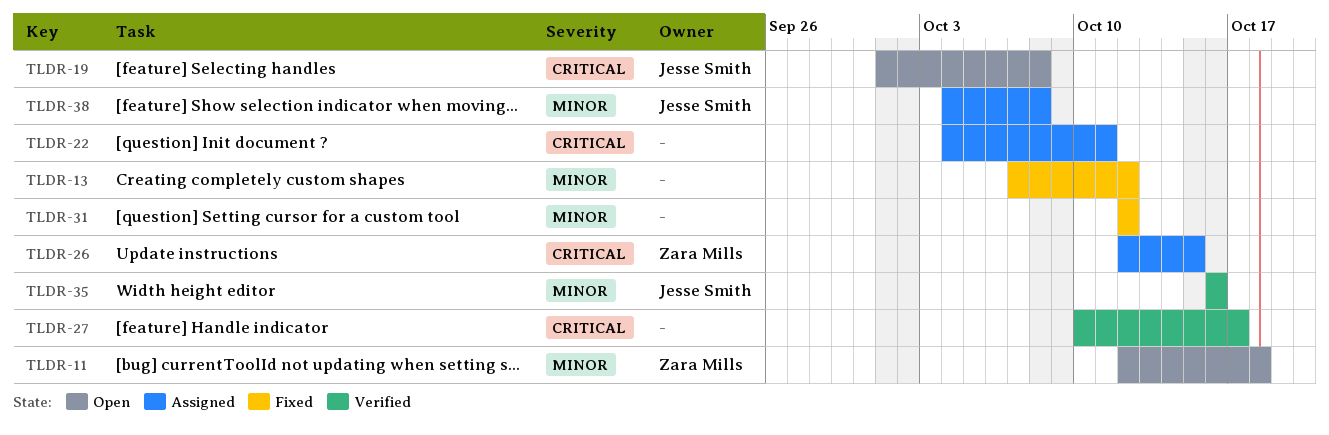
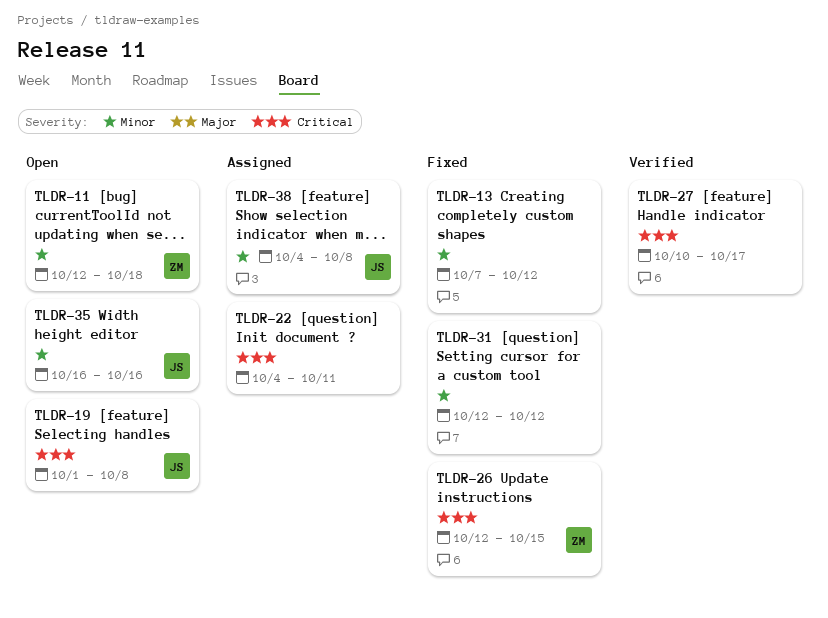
TLDR-26, status: Assigned -> Fixed
TLDR-35, status: Verified -> Open

